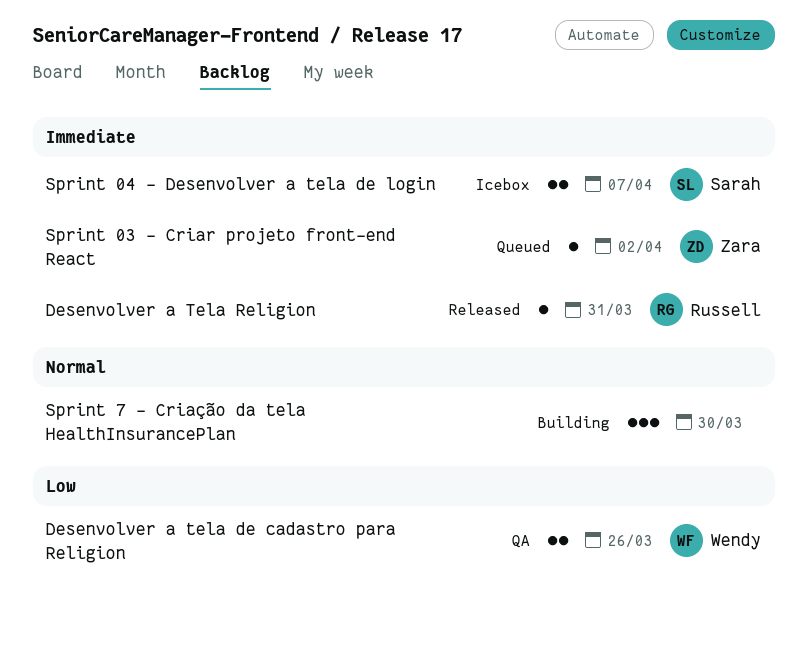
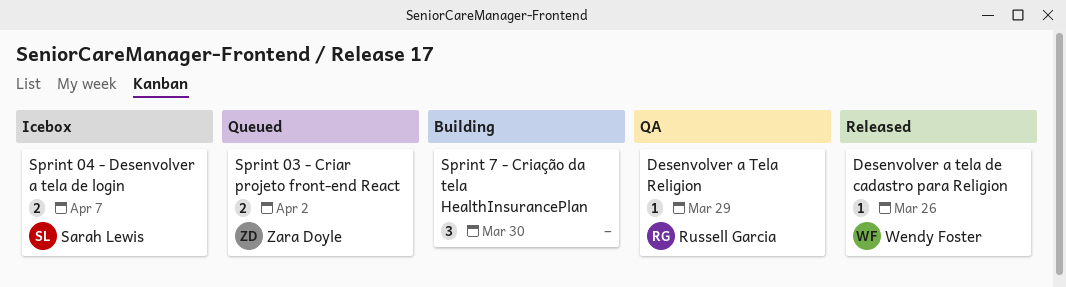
Desenvolver a tela de cadastro para Religion, status: QA -> Released
Desenvolver a tela de cadastro para Religion, estimate: 2 -> 1
Desenvolver a Tela Religion, status: Released -> QA
Desenvolver a Tela Religion, due: Mar 31 -> Mar 29
Sprint 03 - Criar projeto front-end React, estimate: 1 -> 2

